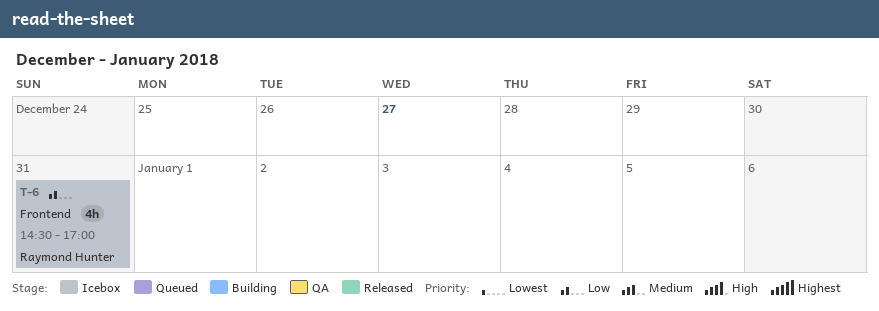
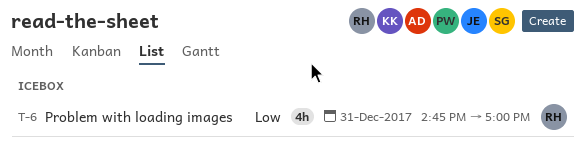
T-6, begins: 14:30 -> 14:45

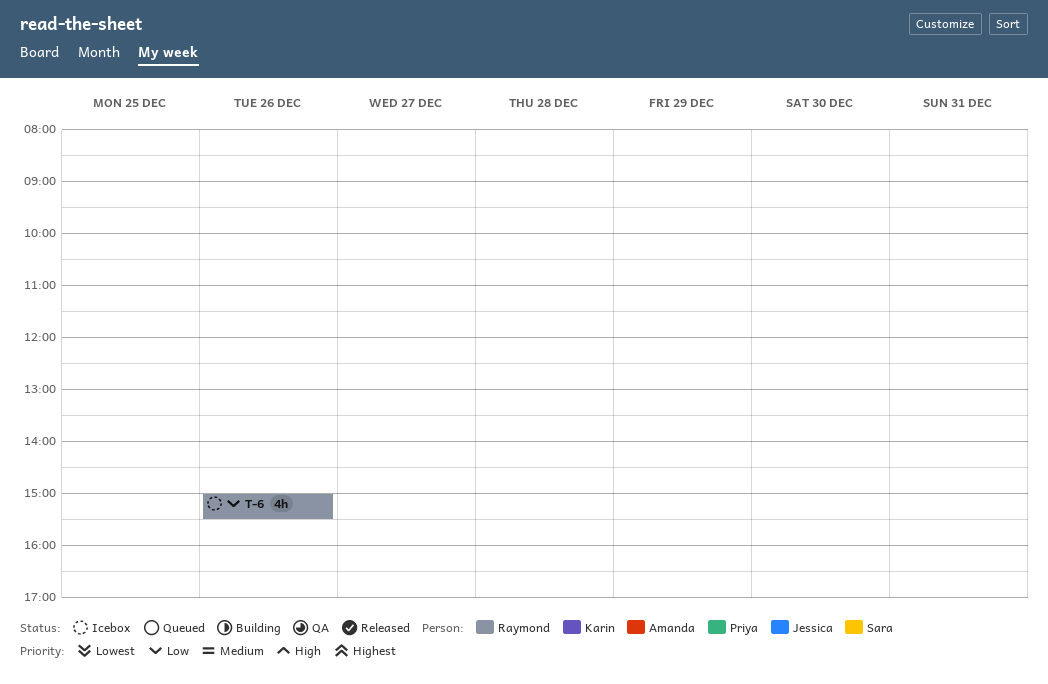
T-6, day: Dec 31 -> Dec 26
T-6, begins: 14:45 -> 15:00
T-6, ends: 17:00 -> 15:30

